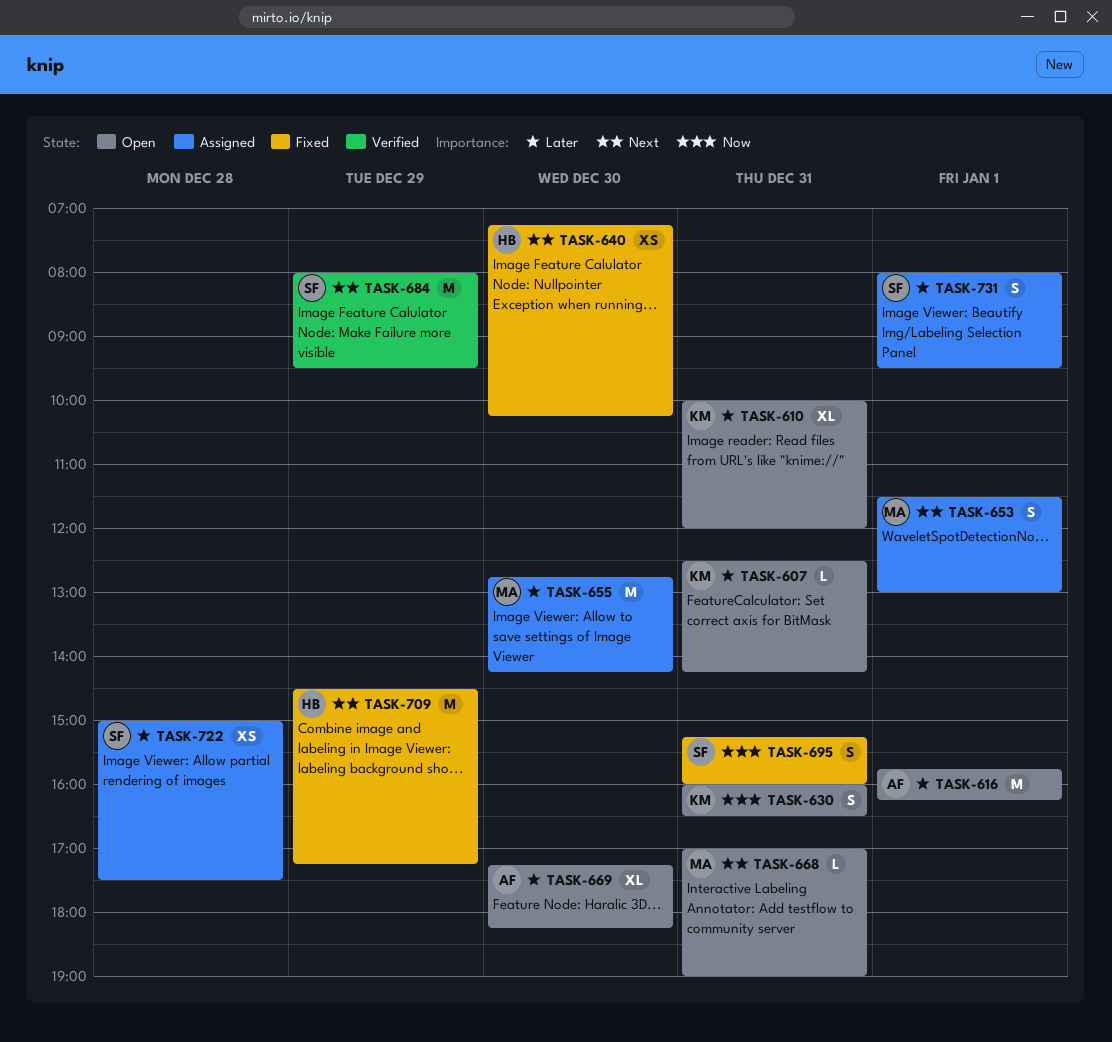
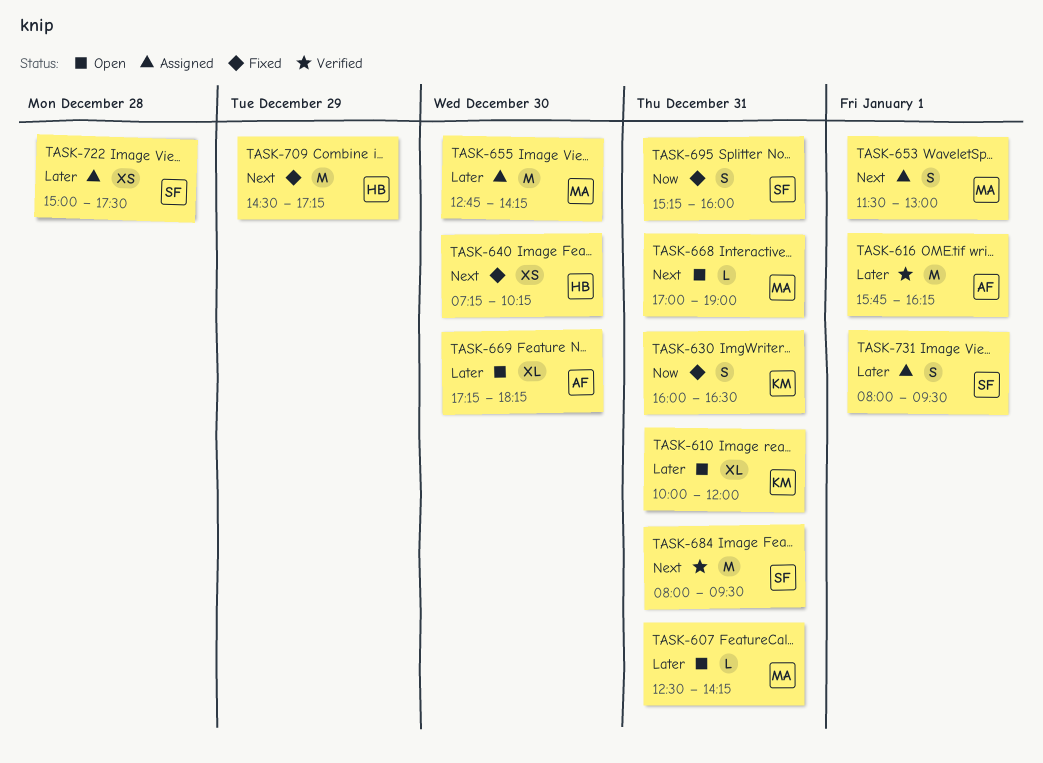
TASK-607, owner: KM -> MA
TASK-616, status: Open -> Verified
TASK-630, status: Open -> Fixed
TASK-684, day: Dec 29 -> Dec 31

